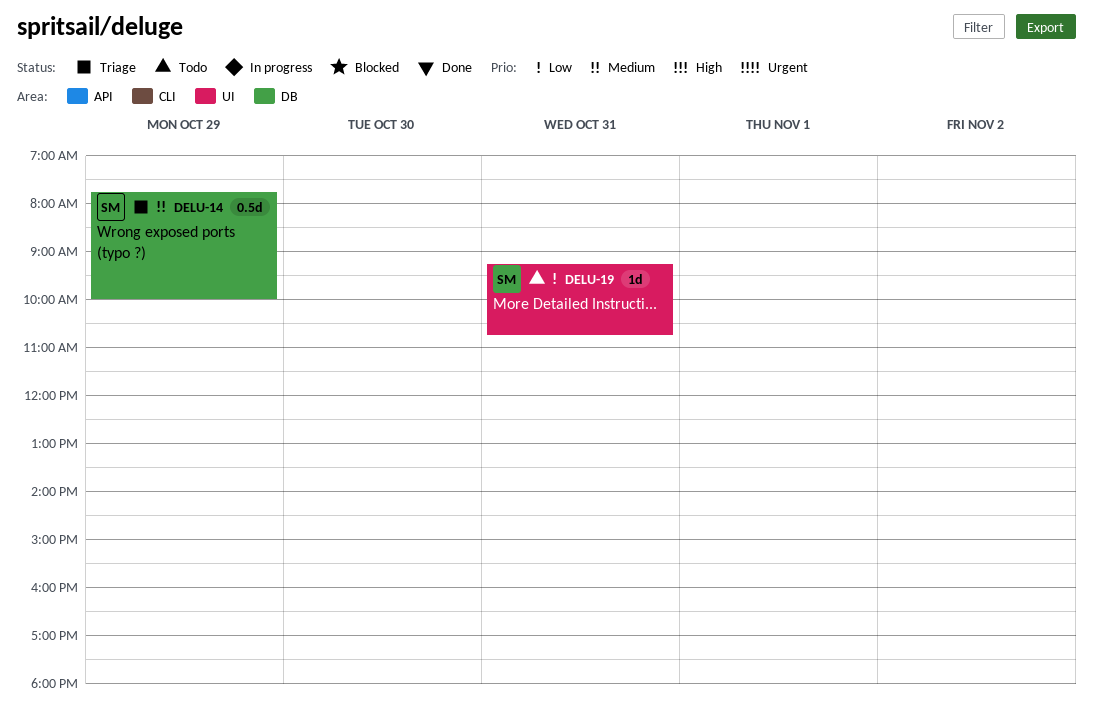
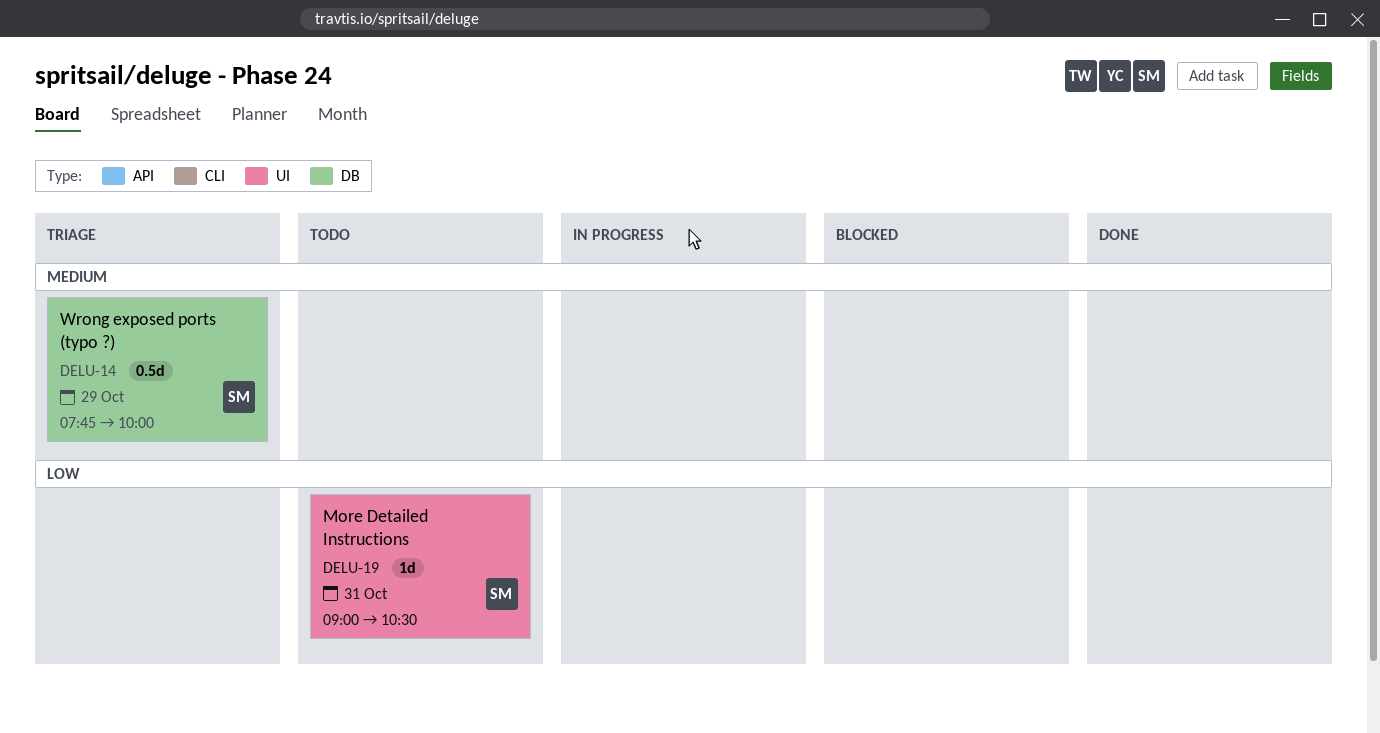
DELU-19, begins: 09:15 -> 09:00
DELU-19, ends: 10:45 -> 10:30

